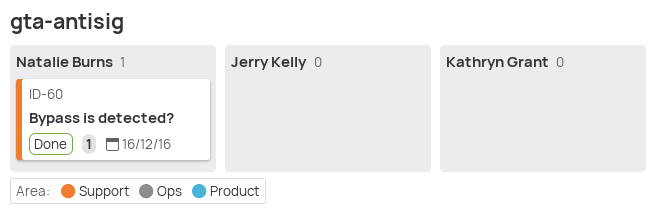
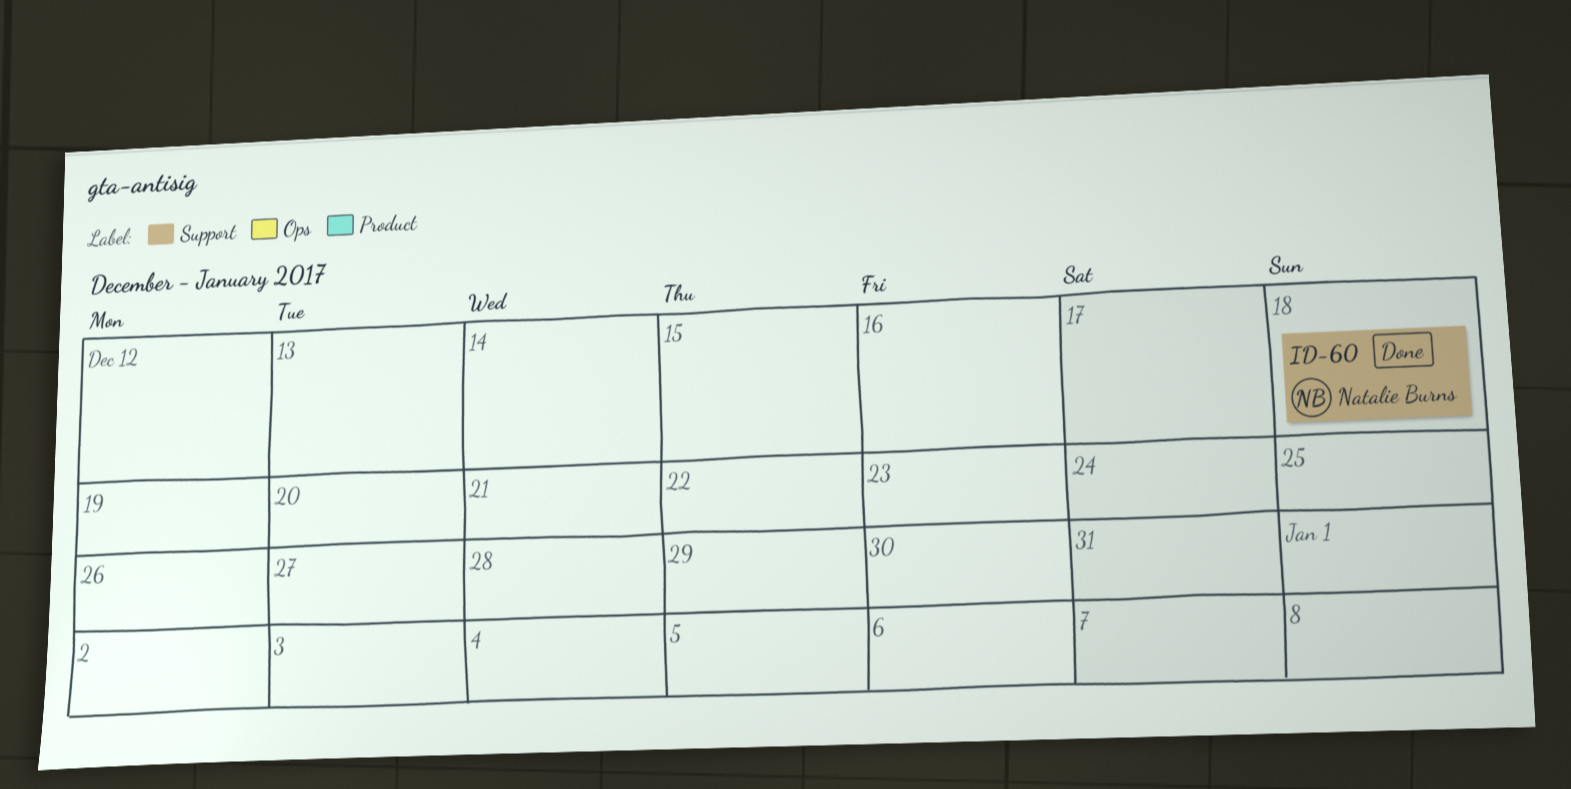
ID-60, due: Dec 16 -> Dec 18

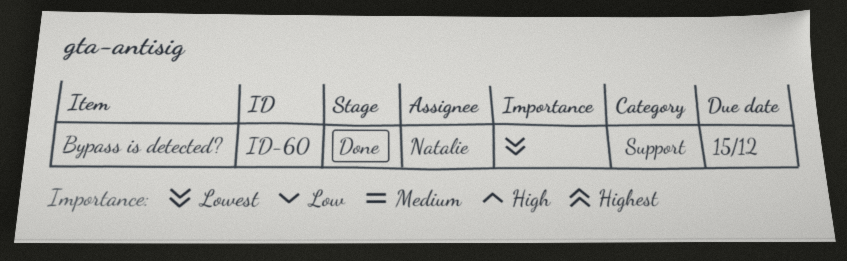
ID-60, due: Dec 18 -> Dec 15

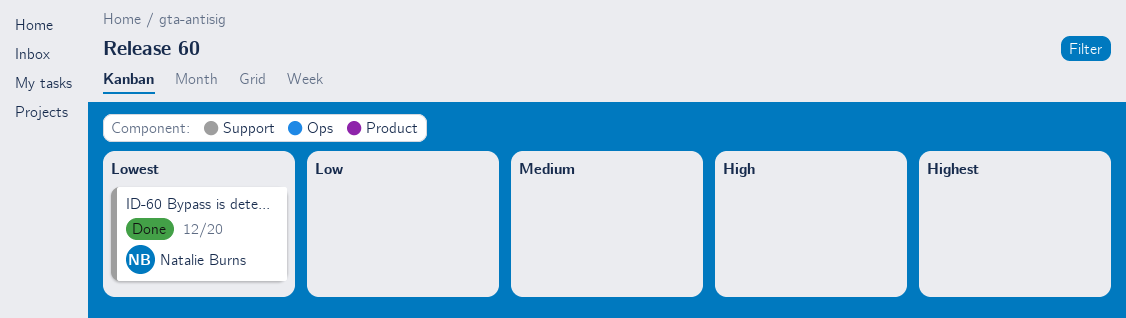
ID-60, due: Dec 15 -> Dec 20

